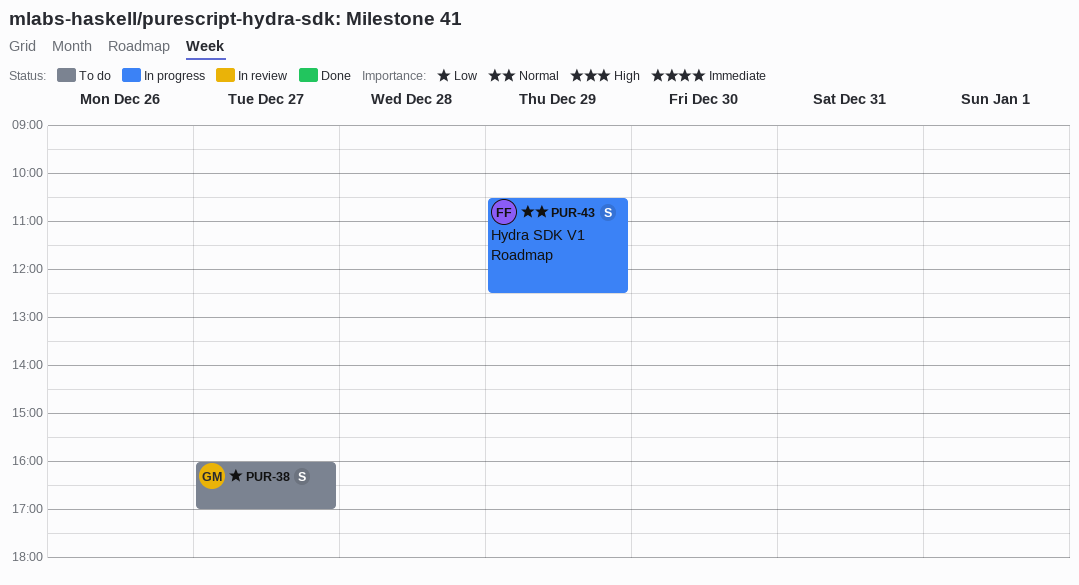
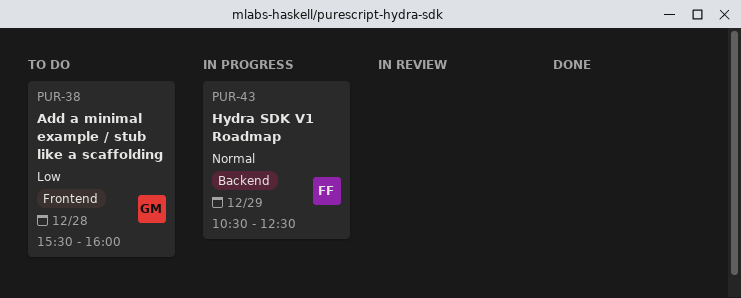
PUR-38, day: Dec 27 -> Dec 28
PUR-38, begins: 16:00 -> 15:30
PUR-38, ends: 17:00 -> 16:00

